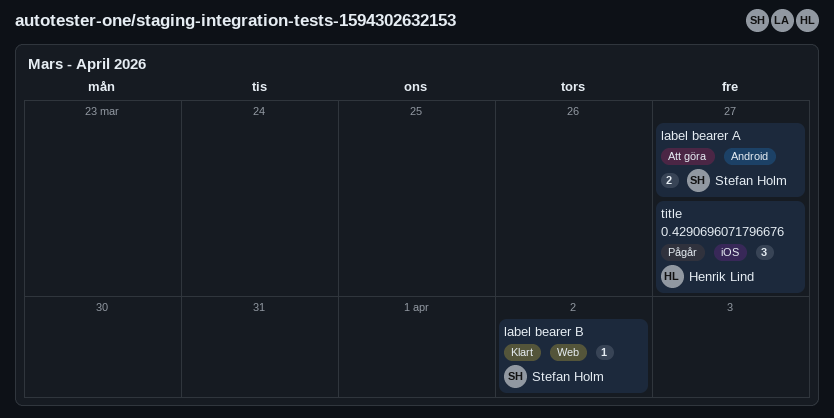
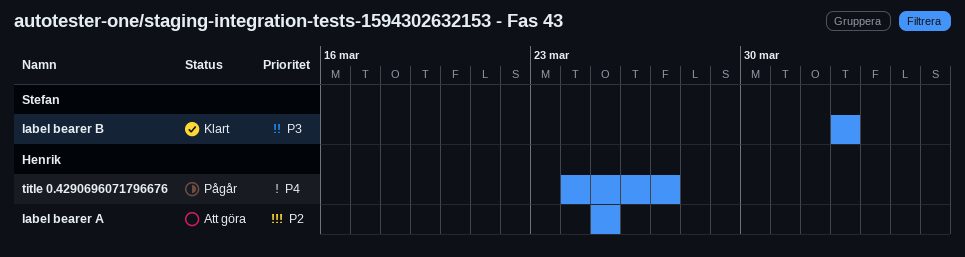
label bearer A, owner: Stefan Holm -> Henrik Lind
label bearer A, due: Mar 27 -> Mar 25

